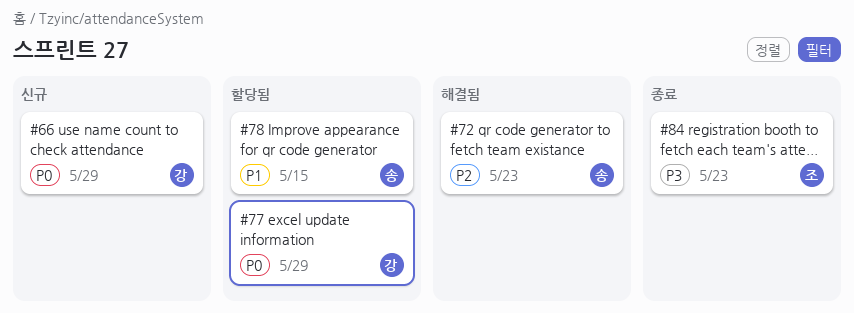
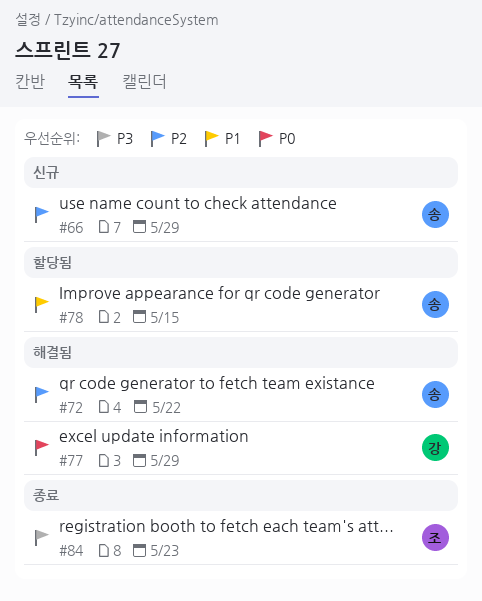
#66, owner: 강 -> 송
#66, priority: P0 -> P2
#72, due: May 23 -> May 22
#77, status: 할당됨 -> 해결됨

